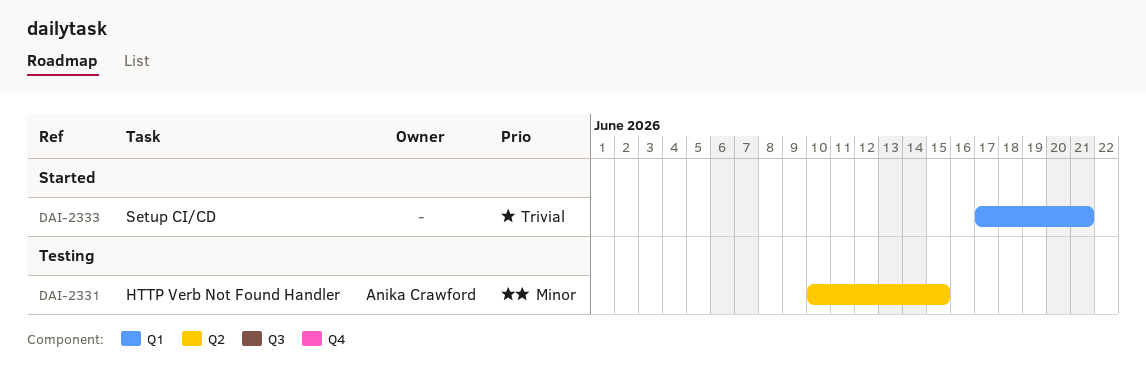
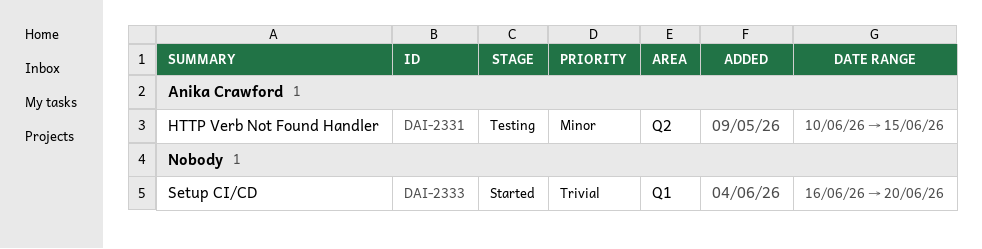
DAI-2333, start: Jun 17 -> Jun 16
DAI-2333, due: Jun 21 -> Jun 20

